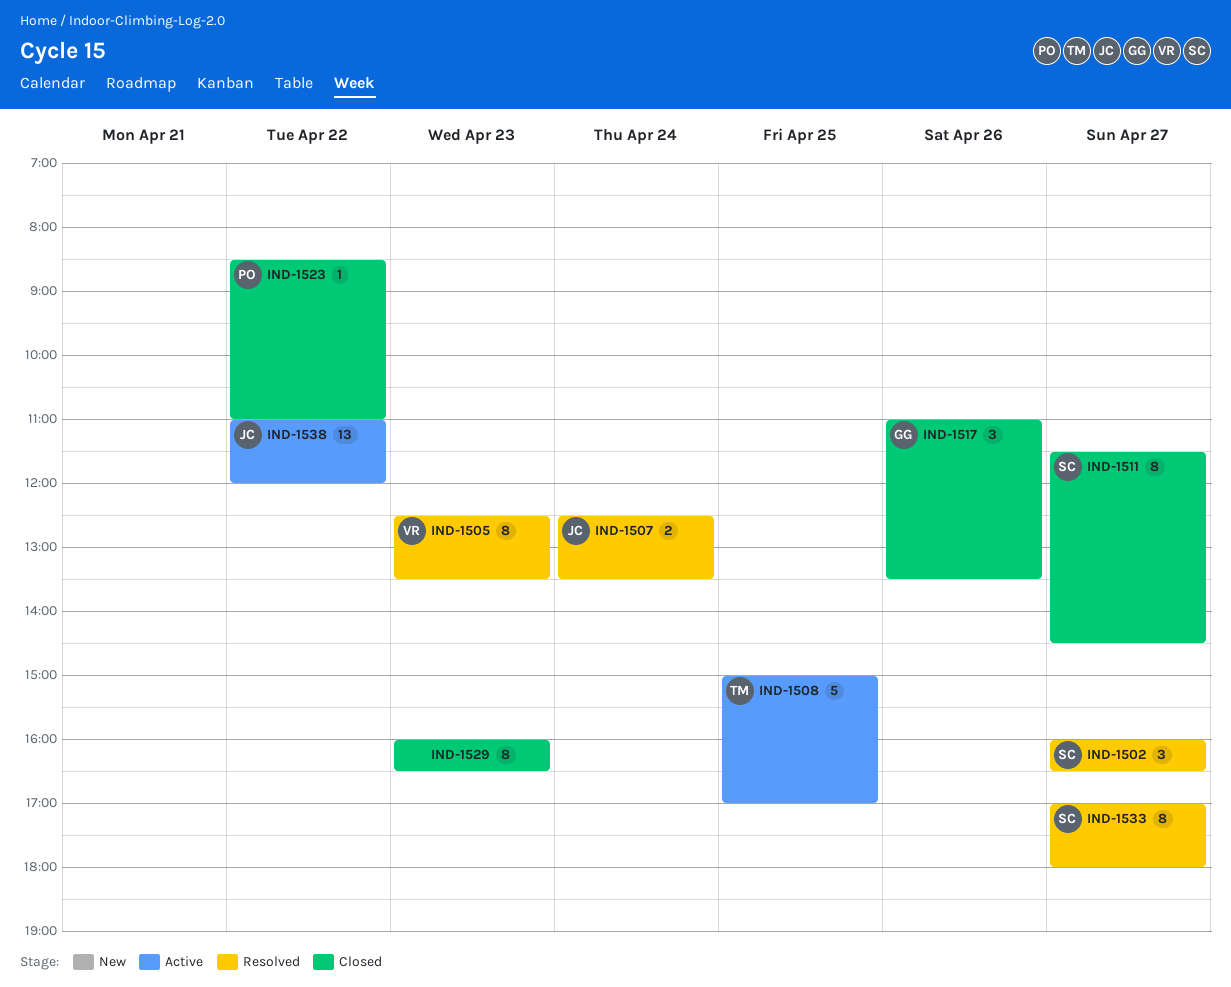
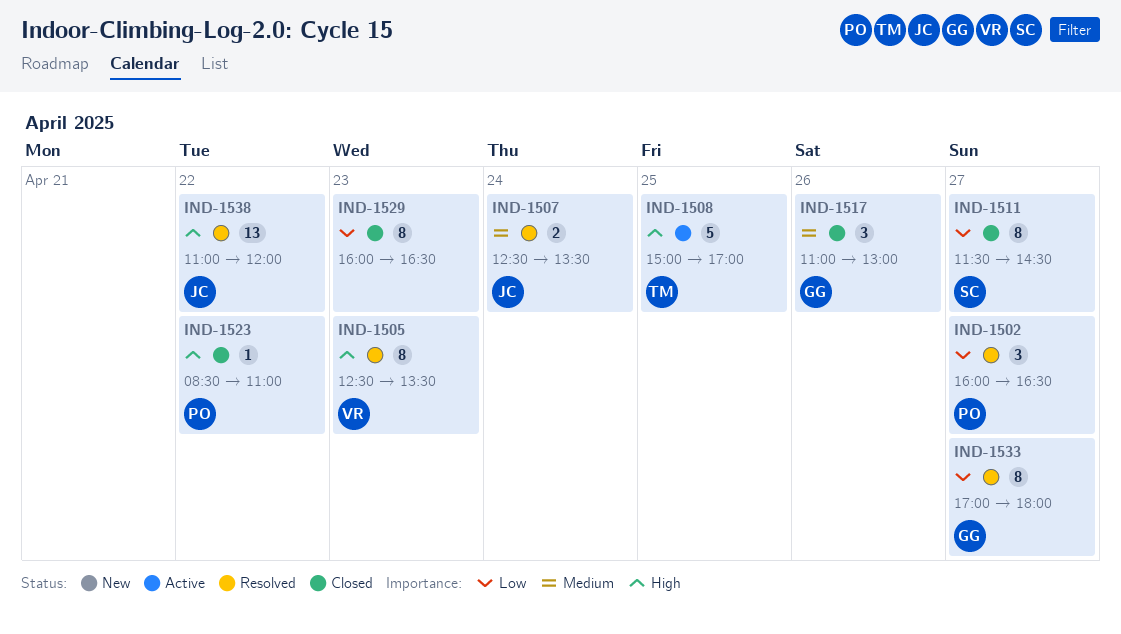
IND-1502, owner: SC -> PO
IND-1517, ends: 13:30 -> 13:00
IND-1533, owner: SC -> GG
IND-1538, status: Active -> Resolved

